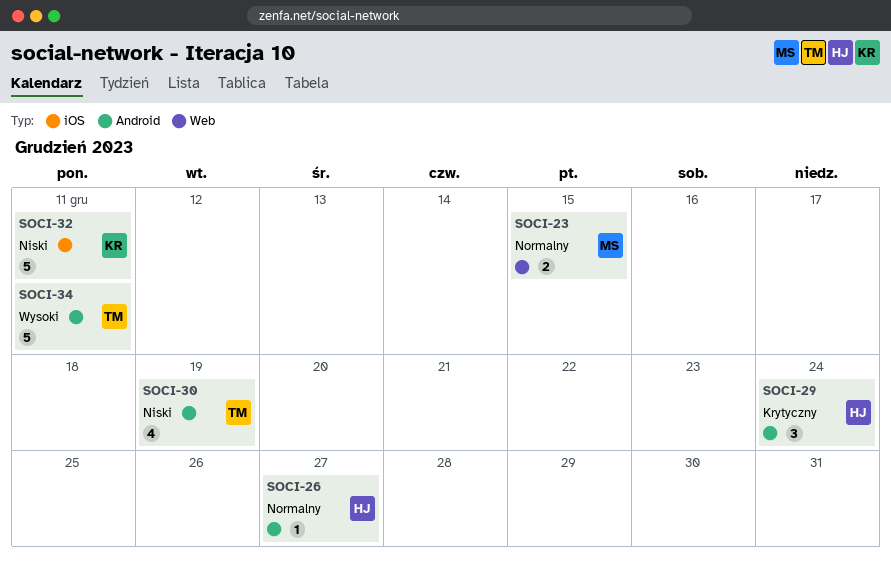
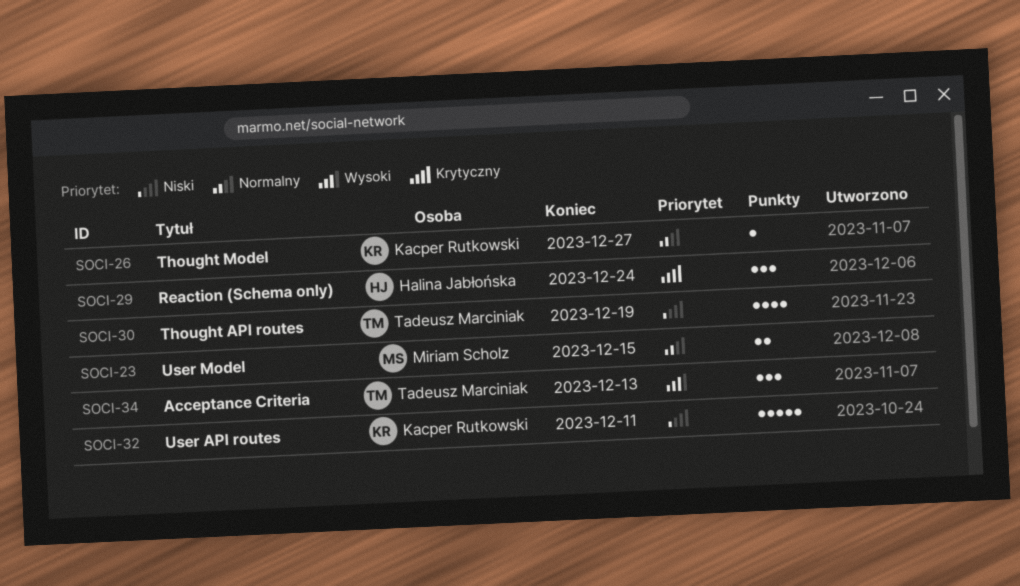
SOCI-26, owner: Halina Jabłońska -> Kacper Rutkowski
SOCI-34, estimate: 5 -> 3
SOCI-34, due: Dec 11 -> Dec 13

